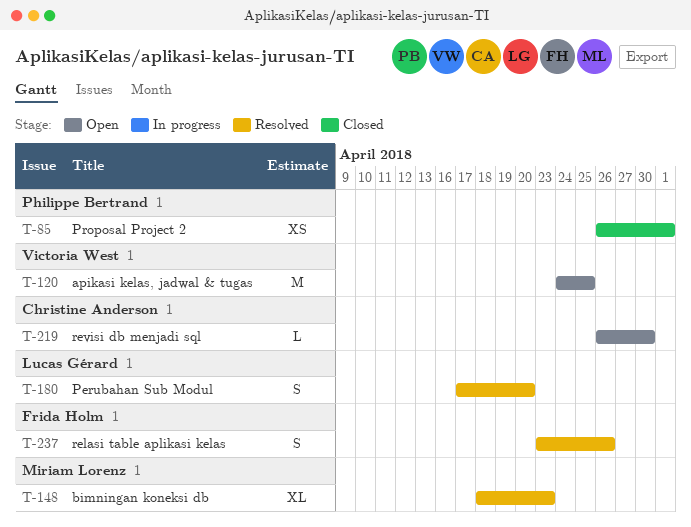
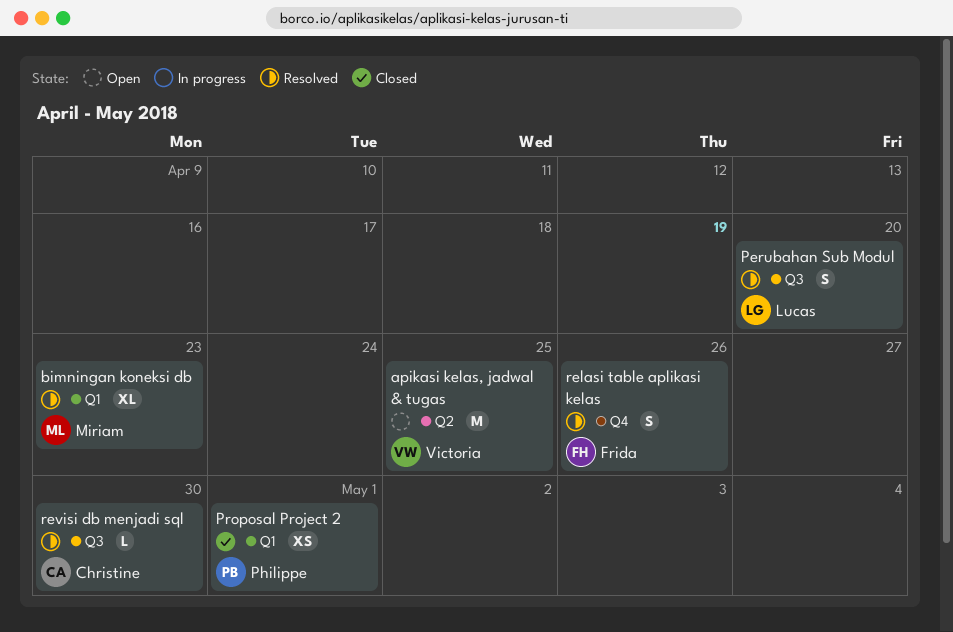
revisi db menjadi sql, status: Open -> Resolved

